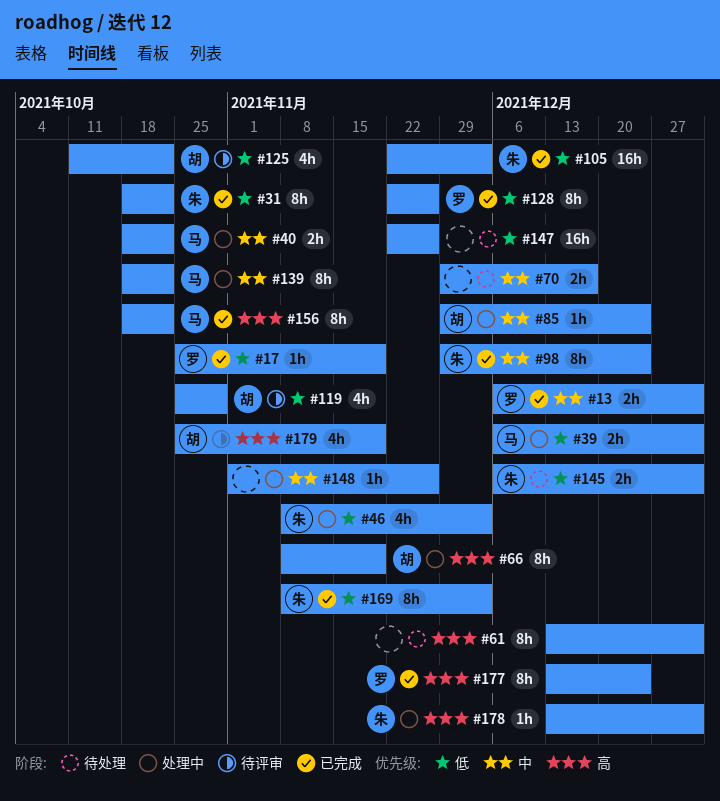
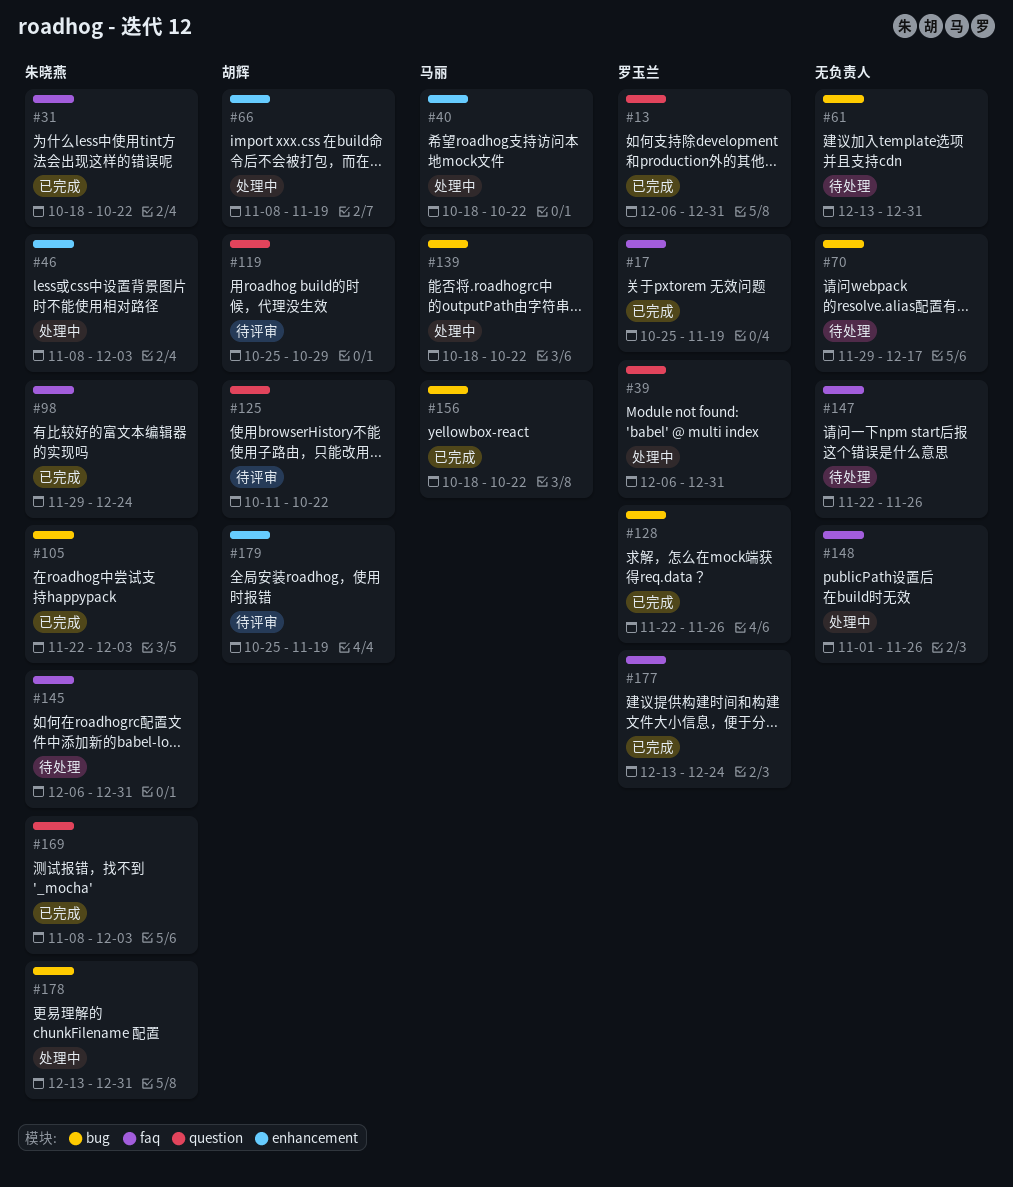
#39, owner: 马丽 -> 罗玉兰
#85: present -> none

